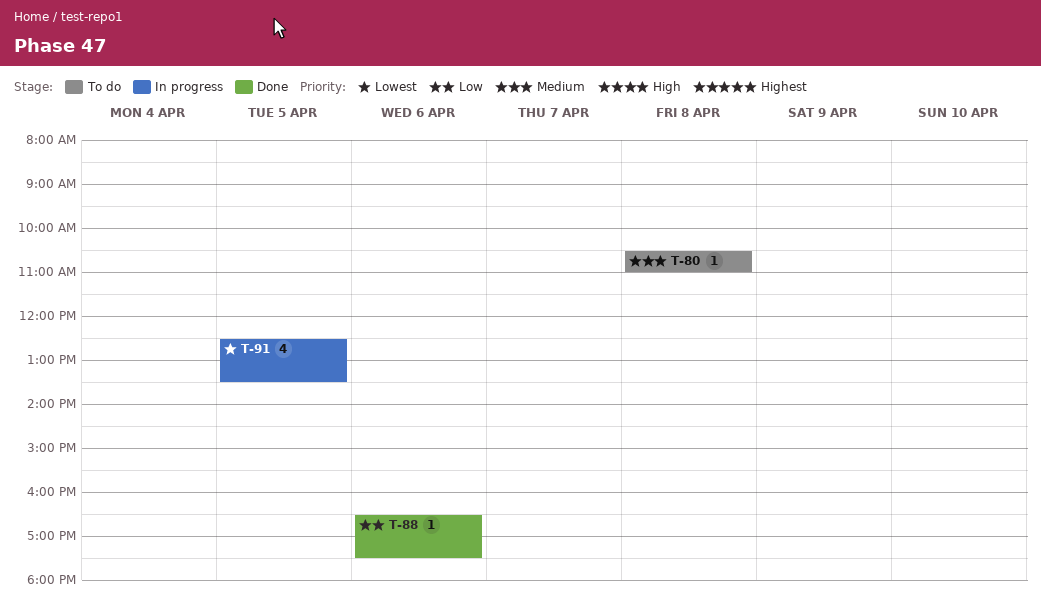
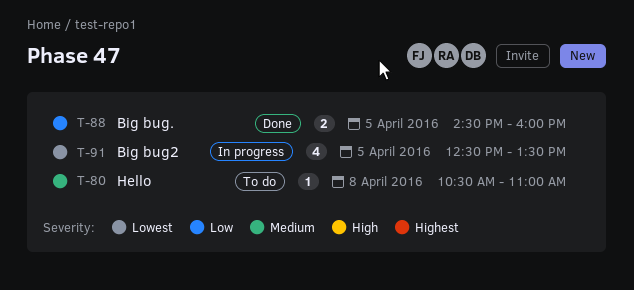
T-88, estimate: 1 -> 2
T-88, day: Apr 6 -> Apr 5
T-88, begins: 16:30 -> 14:30
T-88, ends: 17:30 -> 16:00

